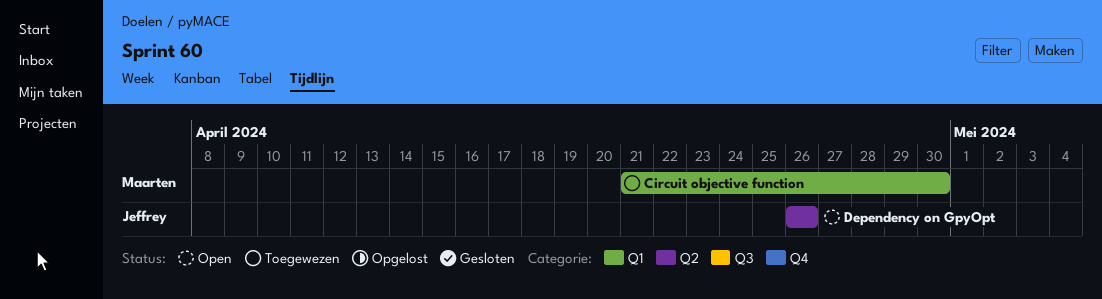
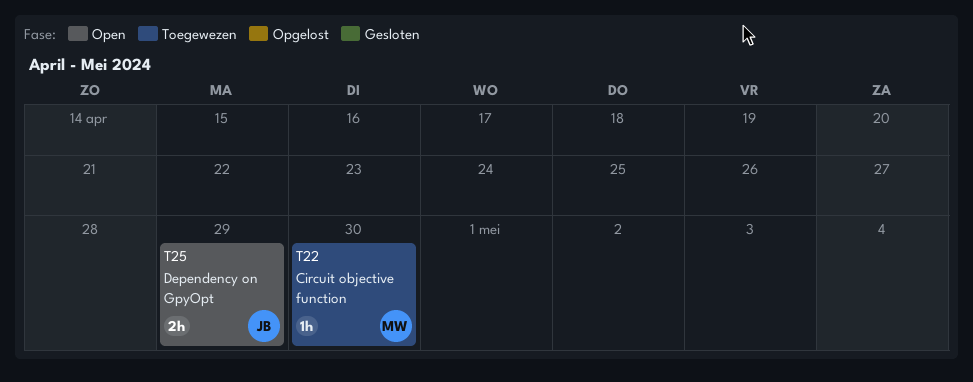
Dependency on GpyOpt, due: Apr 26 -> Apr 29

